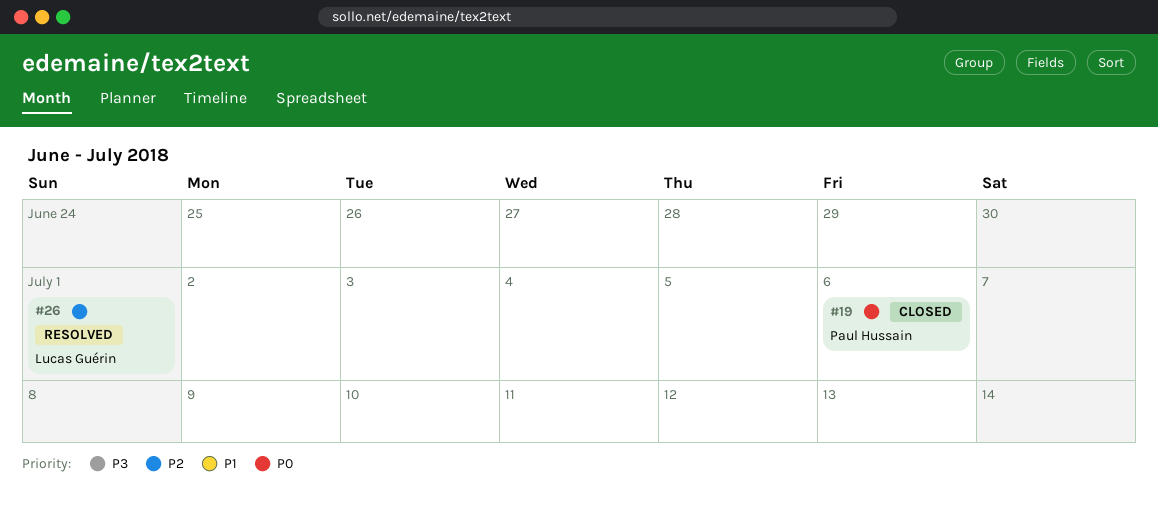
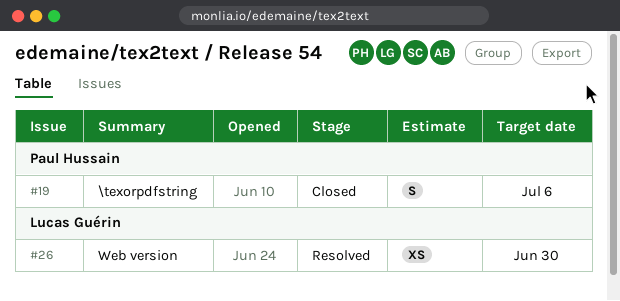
#26, due: Jul 1 -> Jun 30

